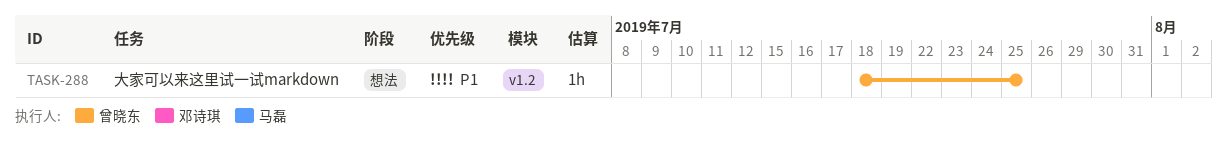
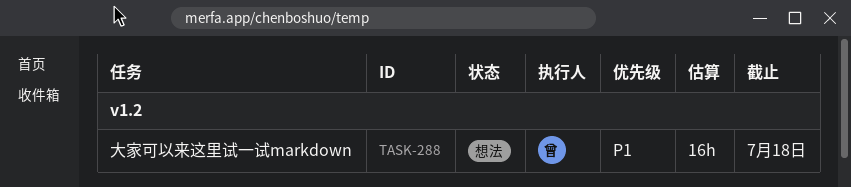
TASK-288, estimate: 1h -> 16h
TASK-288, due: Jul 25 -> Jul 18

